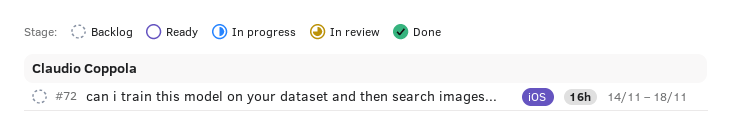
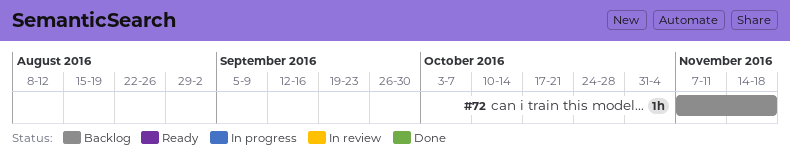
#72, estimate: 16h -> 1h
#72, start: Nov 14 -> Nov 7

